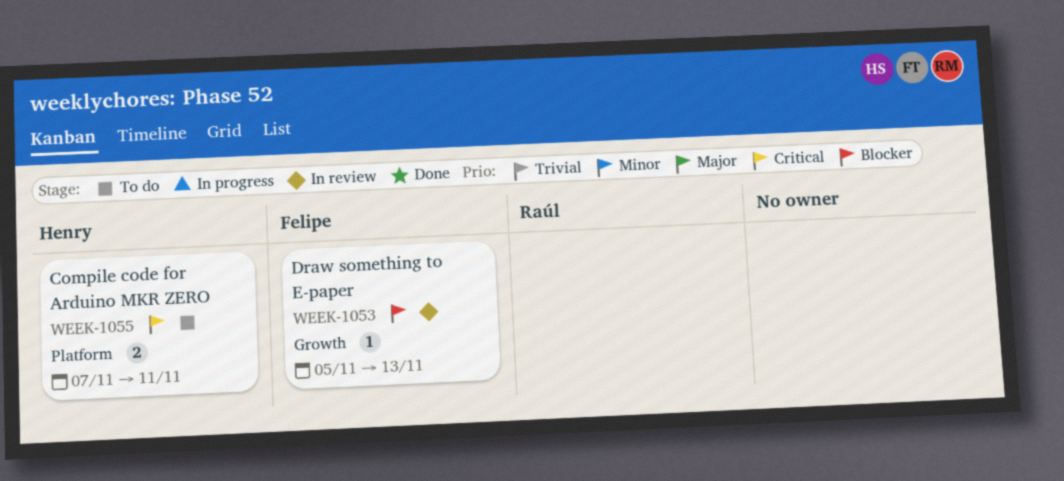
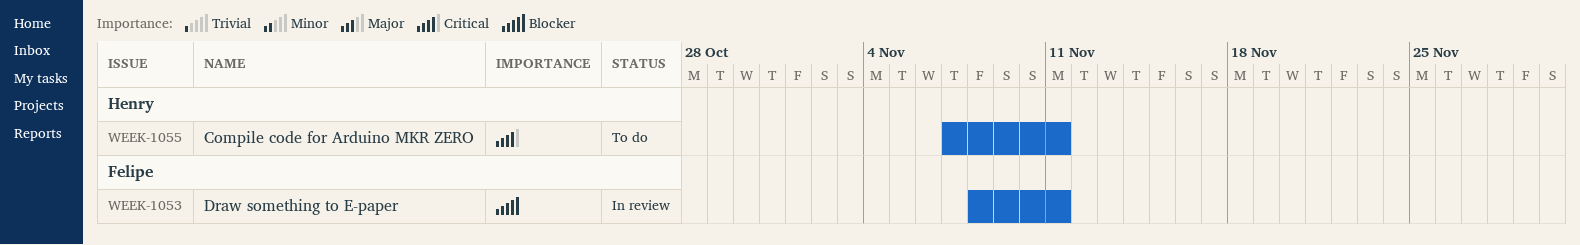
WEEK-1053, start: Nov 5 -> Nov 8
WEEK-1053, due: Nov 13 -> Nov 11

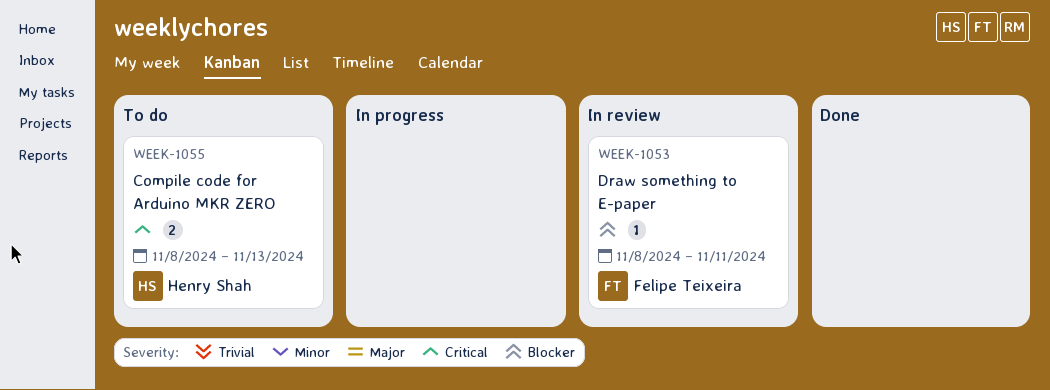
WEEK-1055, start: Nov 7 -> Nov 8
WEEK-1055, due: Nov 11 -> Nov 13

